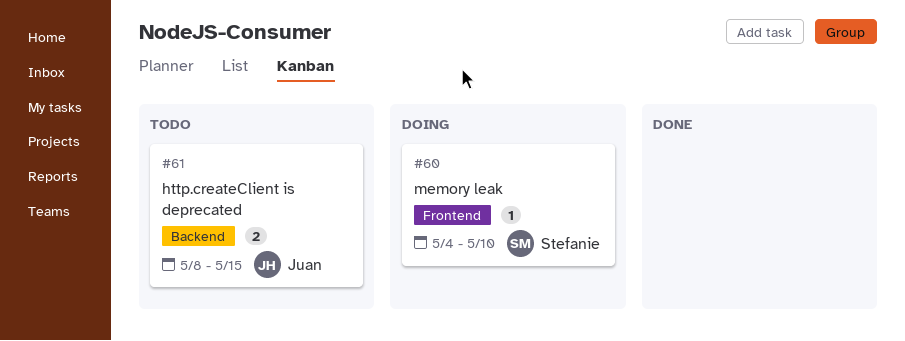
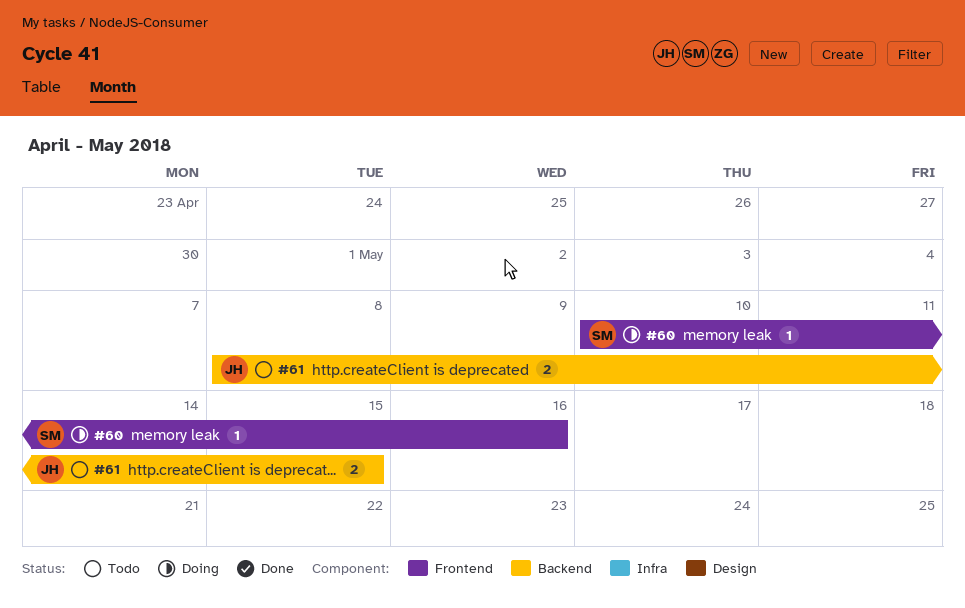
#60, start: May 4 -> May 10
#60, due: May 10 -> May 16

